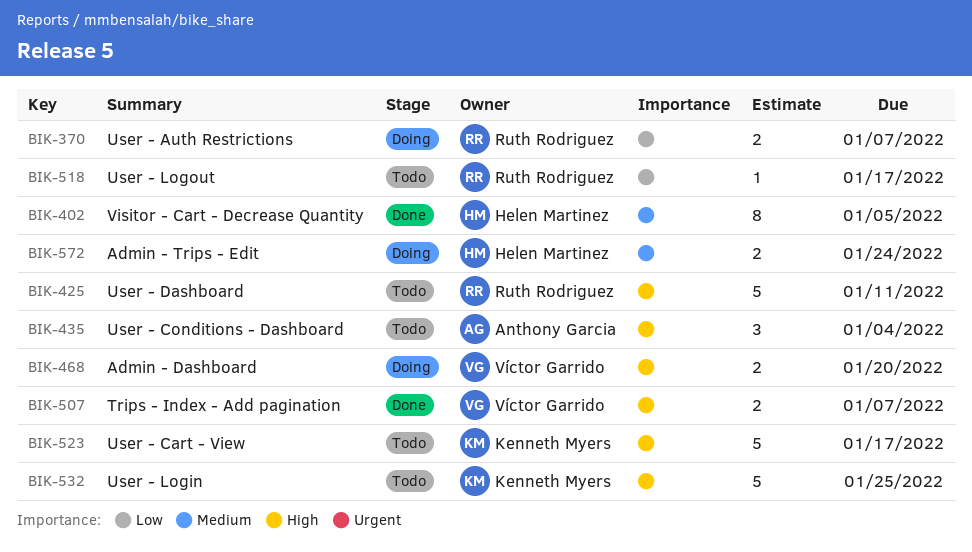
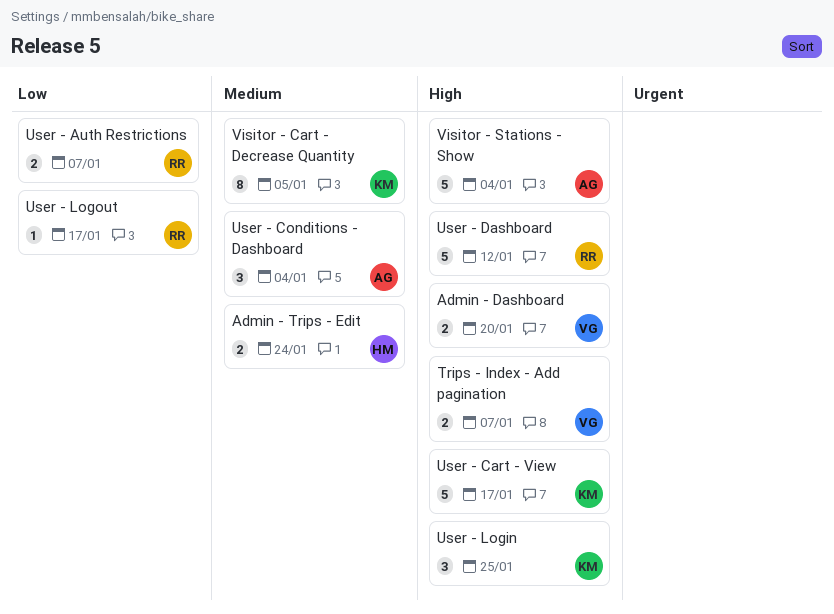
User - Conditions - Dashboard, priority: High -> Medium
User - Dashboard, due: Jan 11 -> Jan 12
User - Login, estimate: 5 -> 3
Visitor - Cart - Decrease Quantity, owner: Helen Martinez -> Kenneth Myers
Visitor - Stations - Show: none -> present

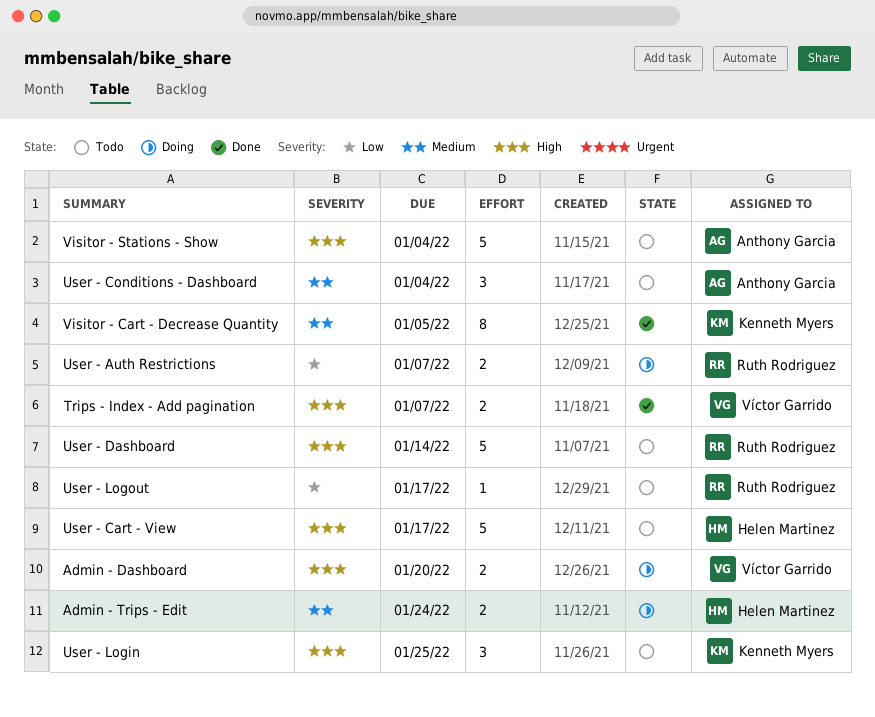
User - Cart - View, owner: Kenneth Myers -> Helen Martinez
User - Dashboard, due: Jan 12 -> Jan 14

